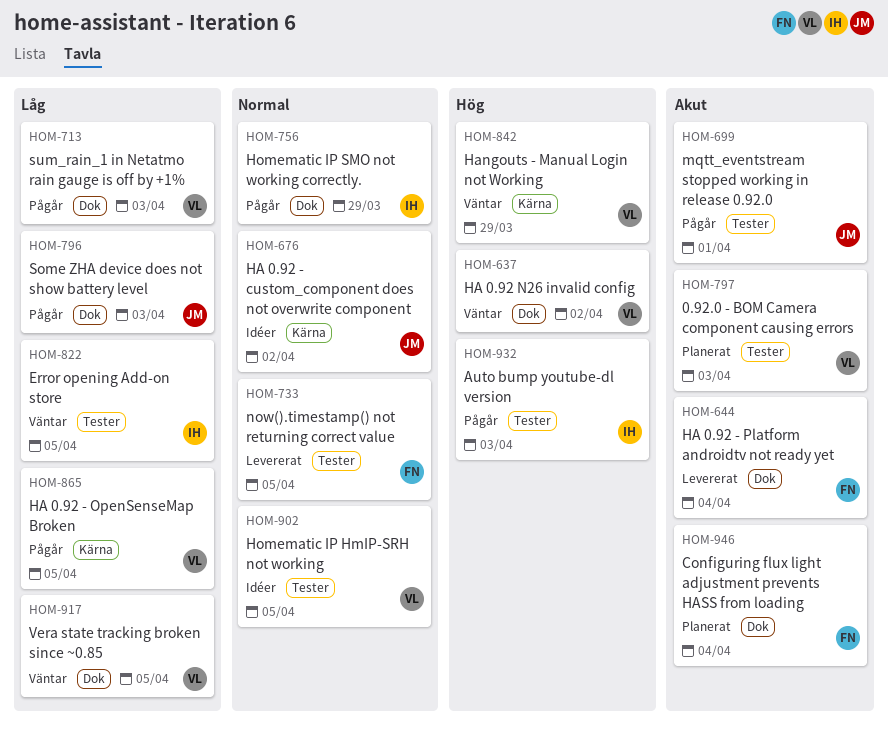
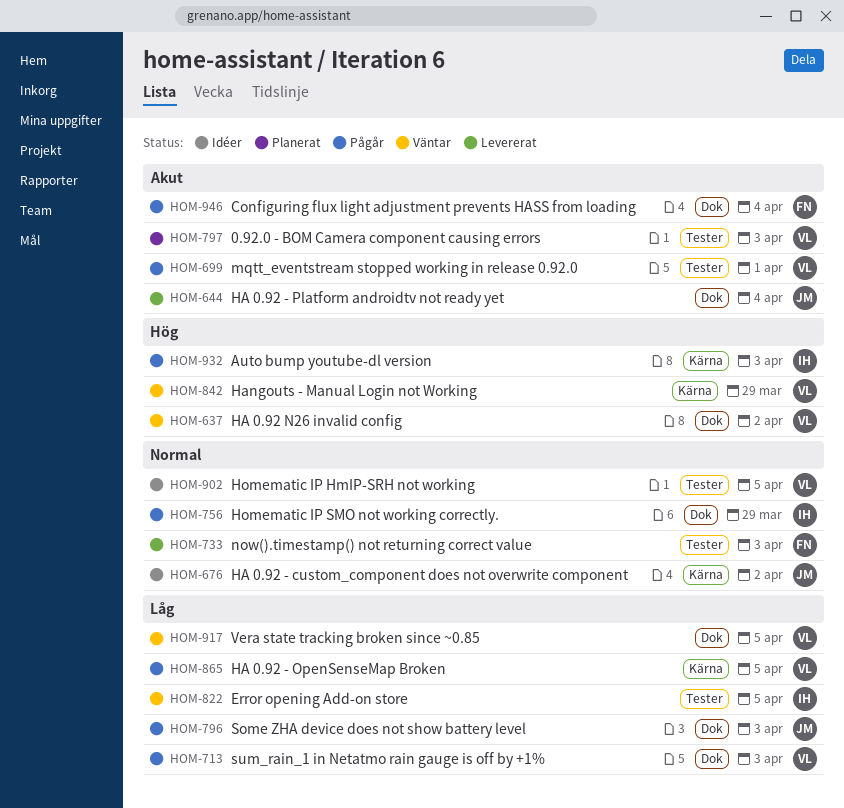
HOM-644, owner: FN -> JM
HOM-699, owner: JM -> VL
HOM-733, due: Apr 5 -> Apr 3
HOM-932, label: Tester -> Kärna
HOM-946, status: Planerat -> Pågår

